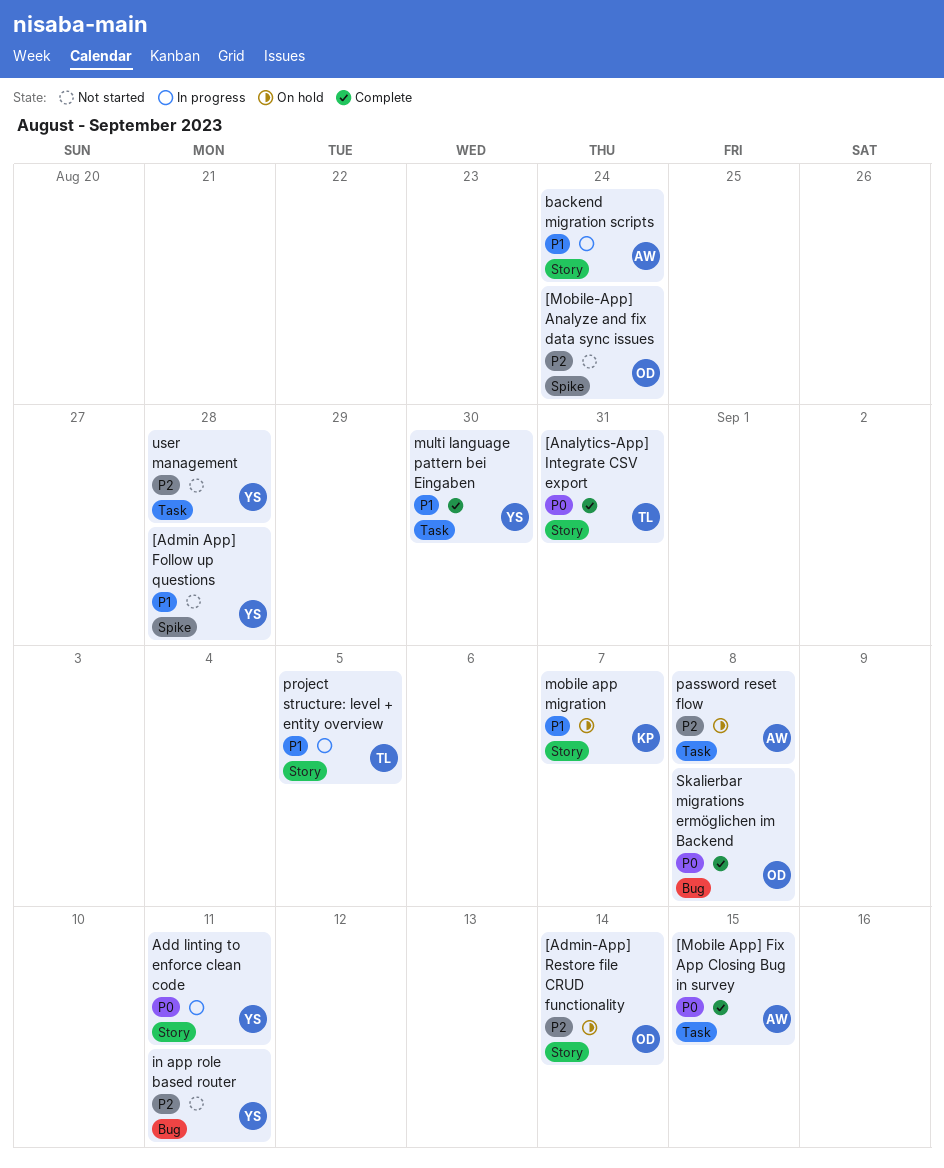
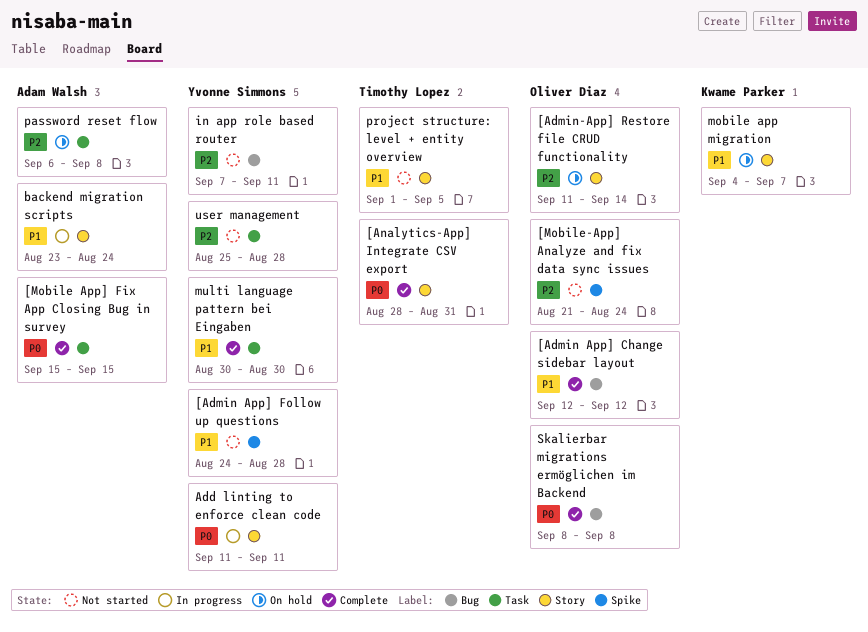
[Admin App] Change sidebar layout: none -> present
project structure: level + entity overview, status: In progress -> Not started

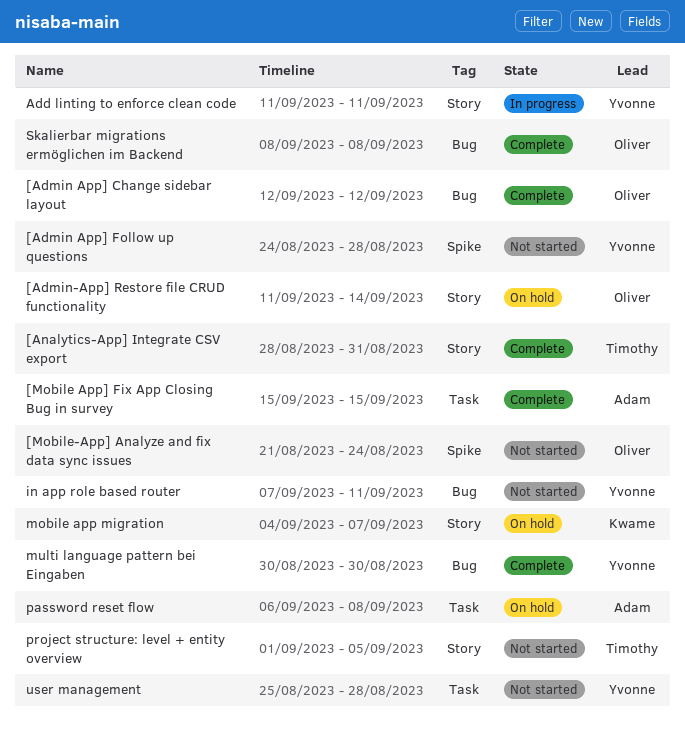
backend migration scripts: present -> none
multi language pattern bei Eingaben, label: Task -> Bug

